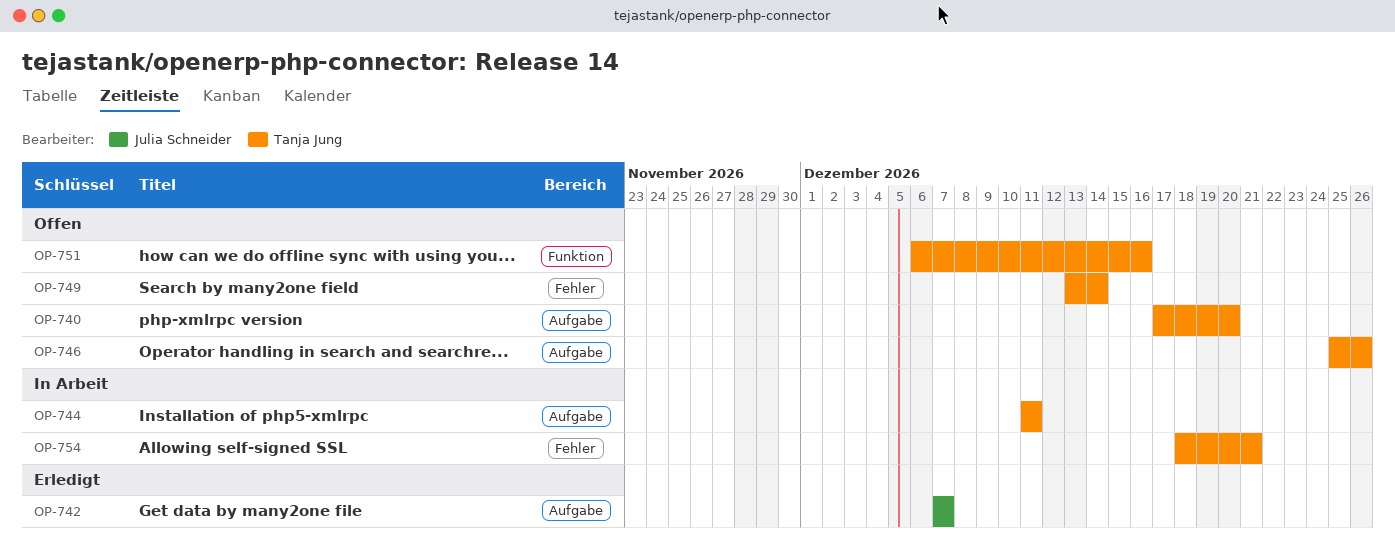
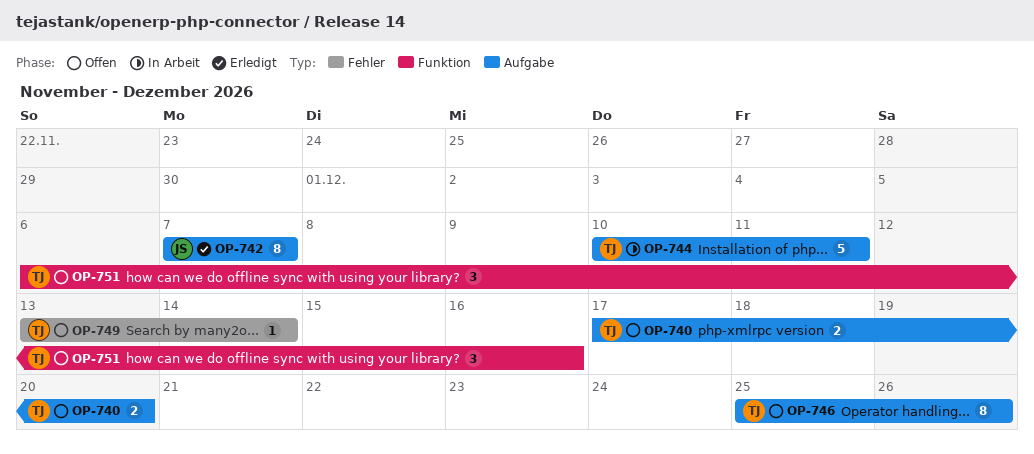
OP-744, start: Dec 11 -> Dec 10
OP-754: present -> none

